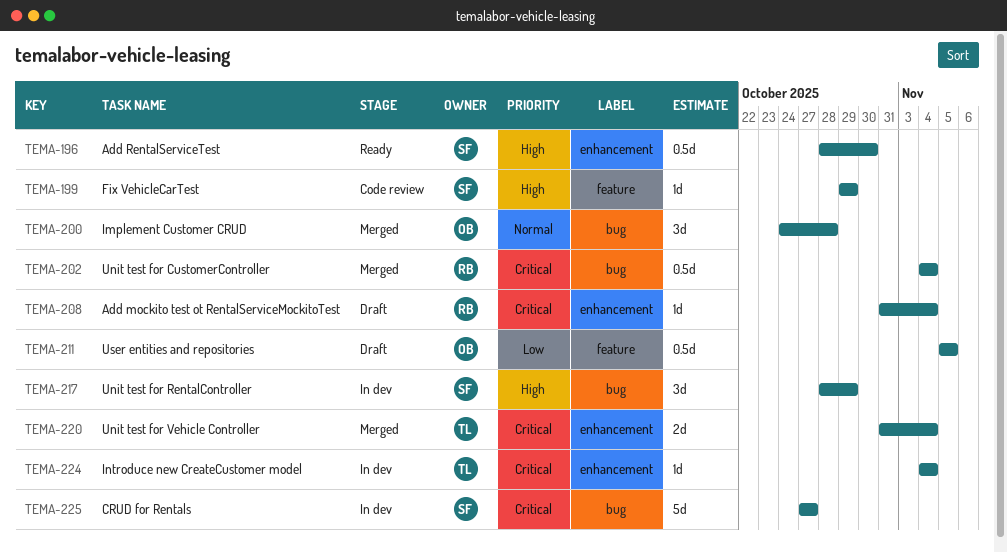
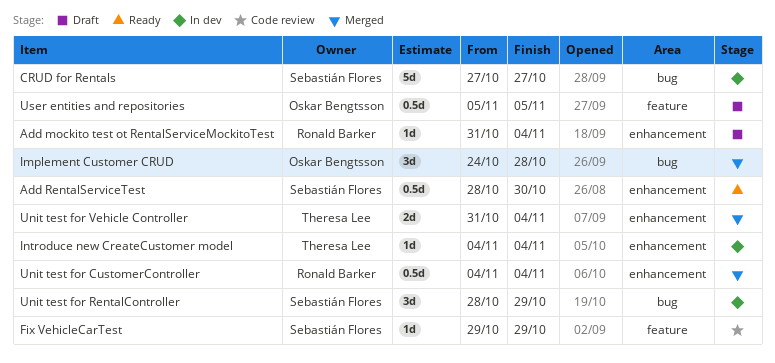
Unit test for CustomerController, label: bug -> enhancement

